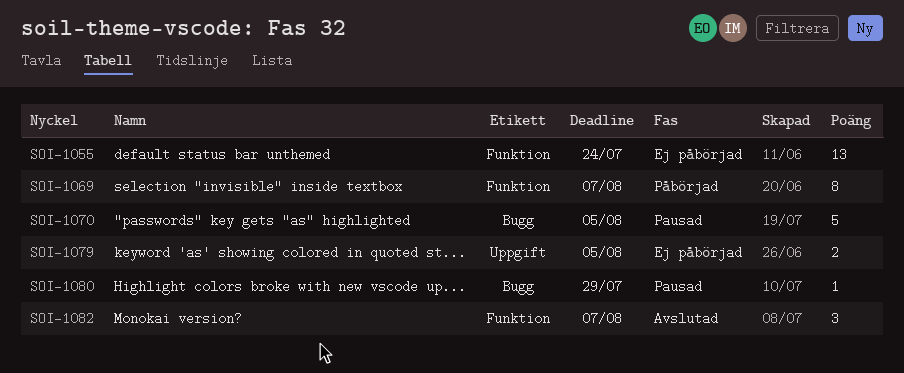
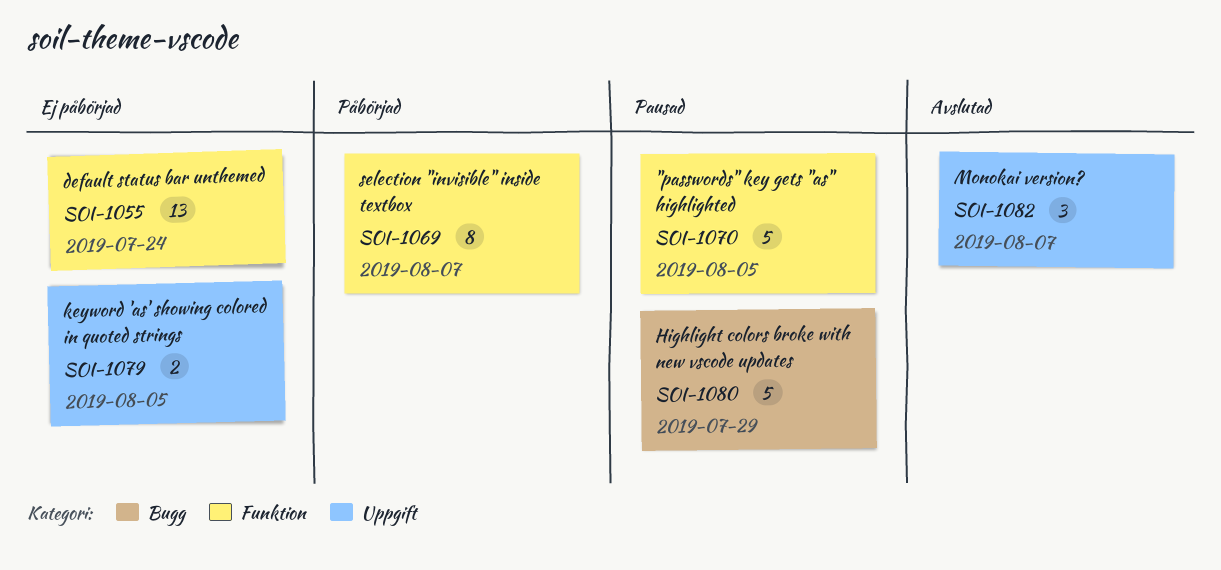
SOI-1070, label: Bugg -> Funktion
SOI-1080, estimate: 1 -> 5
SOI-1082, label: Funktion -> Uppgift

